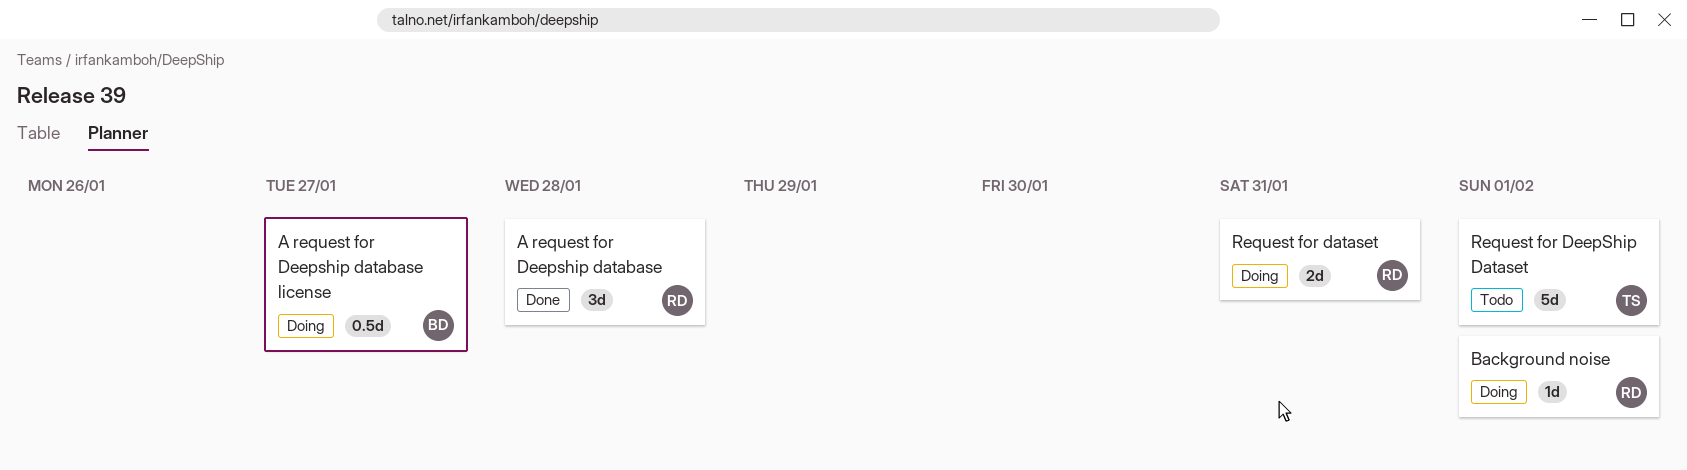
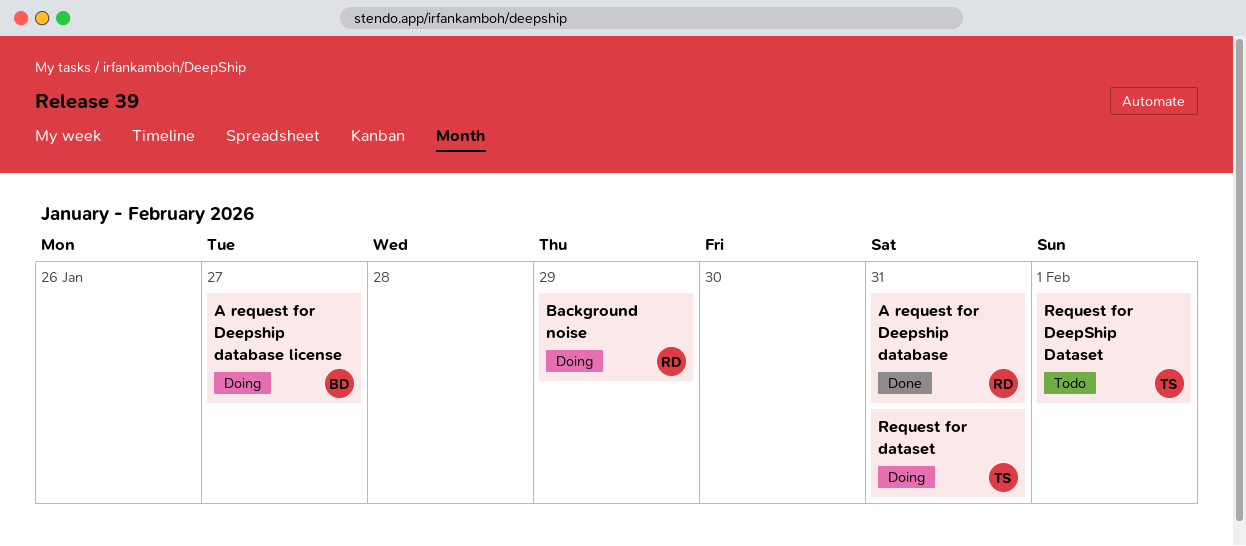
A request for Deepship database, due: Jan 28 -> Jan 31
Background noise, due: Feb 1 -> Jan 29
Request for dataset, owner: RD -> TS

